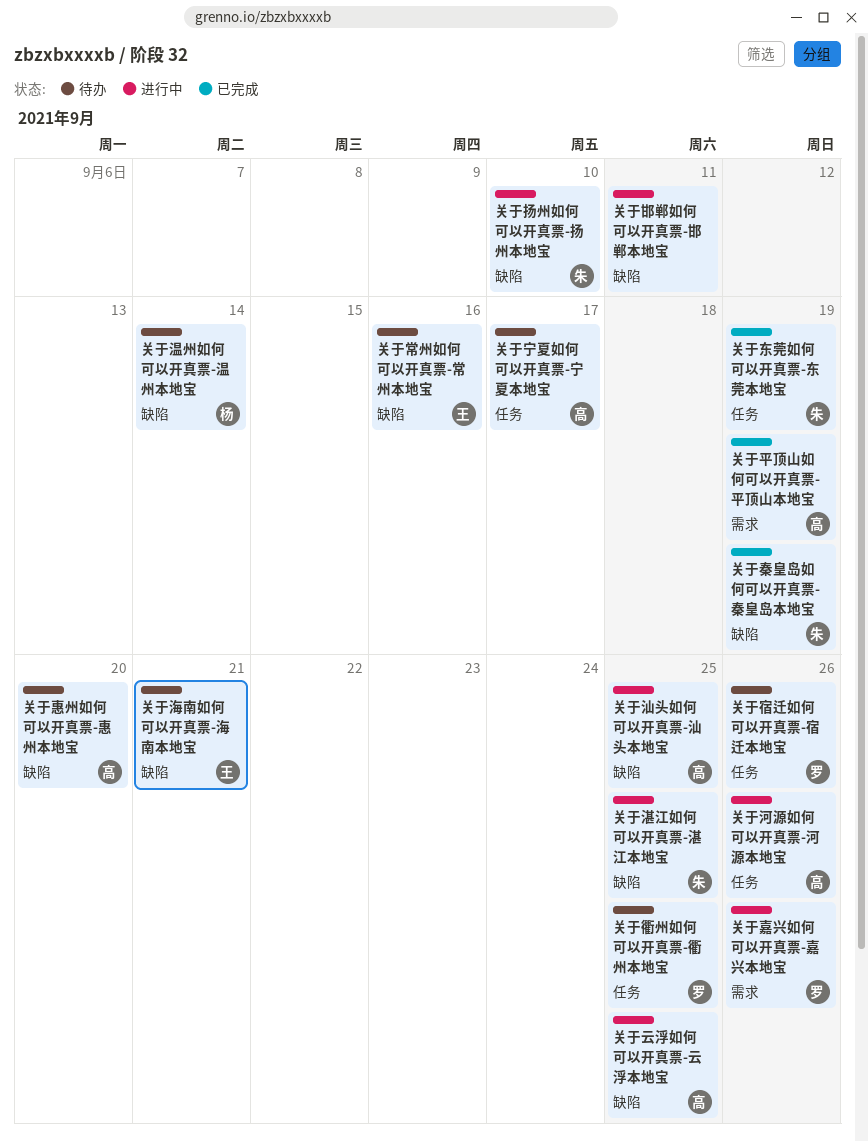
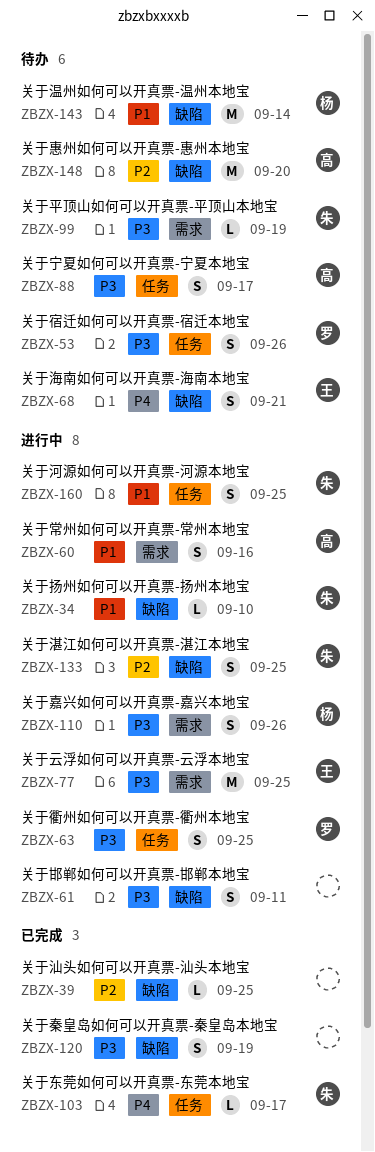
关于东莞如何可以开真票-东莞本地宝, due: Sep 19 -> Sep 17
关于云浮如何可以开真票-云浮本地宝, owner: 高 -> 王
关于云浮如何可以开真票-云浮本地宝, label: 缺陷 -> 需求
关于嘉兴如何可以开真票-嘉兴本地宝, owner: 罗 -> 杨
关于常州如何可以开真票-常州本地宝, status: 待办 -> 进行中
关于常州如何可以开真票-常州本地宝, owner: 王 -> 高
关于常州如何可以开真票-常州本地宝, label: 缺陷 -> 需求
关于平顶山如何可以开真票-平顶山本地宝, status: 已完成 -> 待办
关于平顶山如何可以开真票-平顶山本地宝, owner: 高 -> 朱
关于汕头如何可以开真票-汕头本地宝, status: 进行中 -> 已完成
关于汕头如何可以开真票-汕头本地宝, owner: 高 -> none
关于河源如何可以开真票-河源本地宝, owner: 高 -> 朱
关于河源如何可以开真票-河源本地宝, due: Sep 26 -> Sep 25
关于秦皇岛如何可以开真票-秦皇岛本地宝, owner: 朱 -> none
关于衢州如何可以开真票-衢州本地宝, status: 待办 -> 进行中

